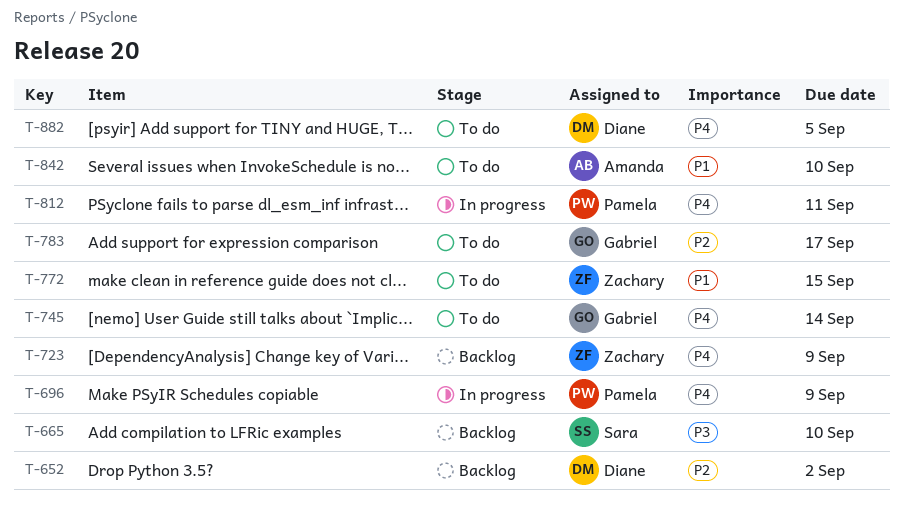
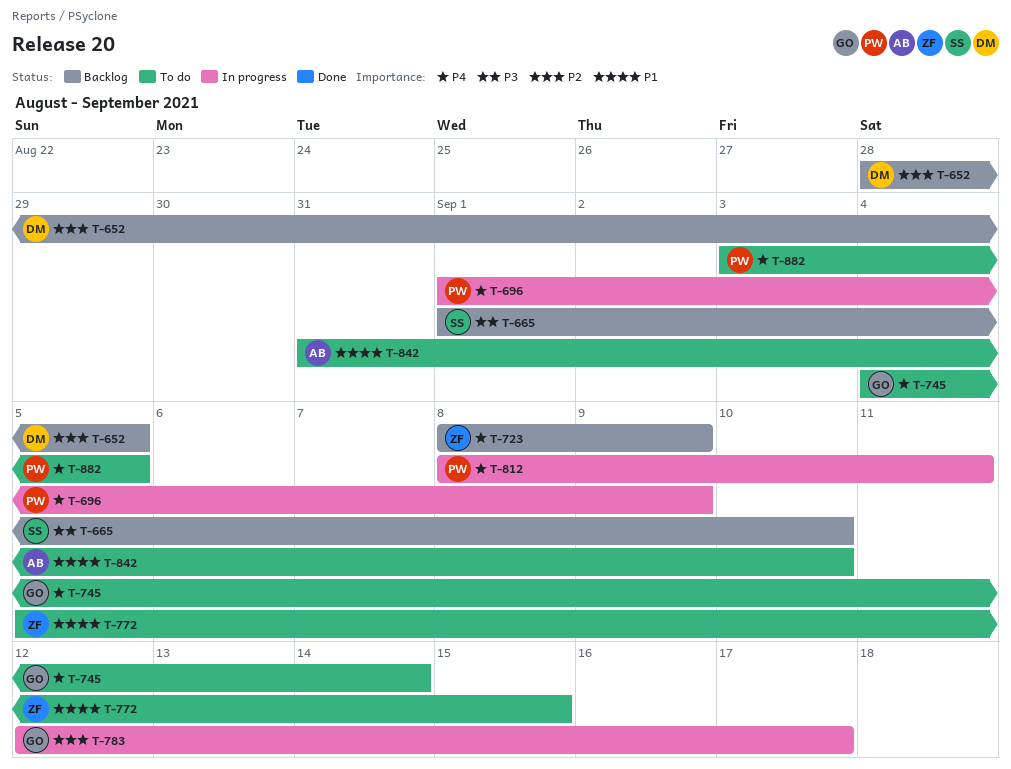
T-652, due: Sep 2 -> Sep 5
T-783, status: To do -> In progress
T-882, owner: Diane -> Pamela

